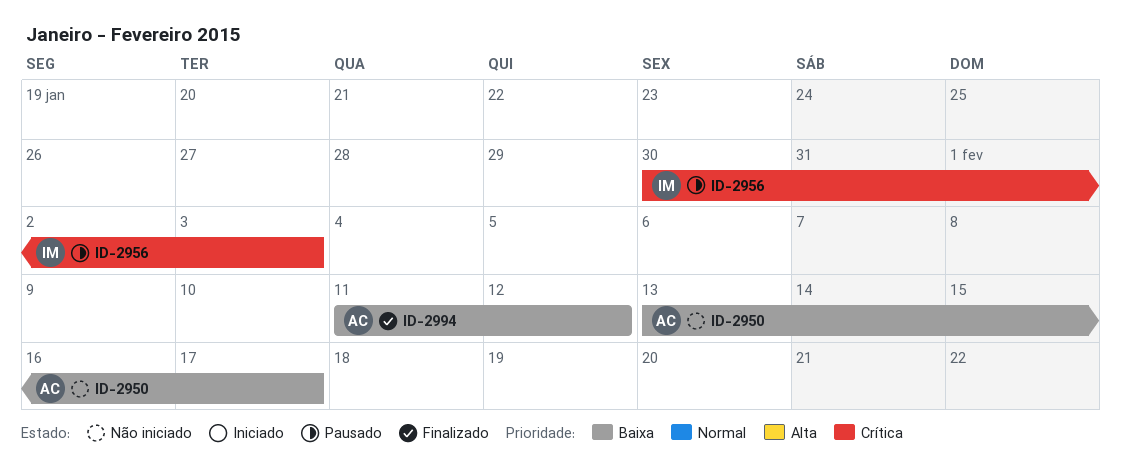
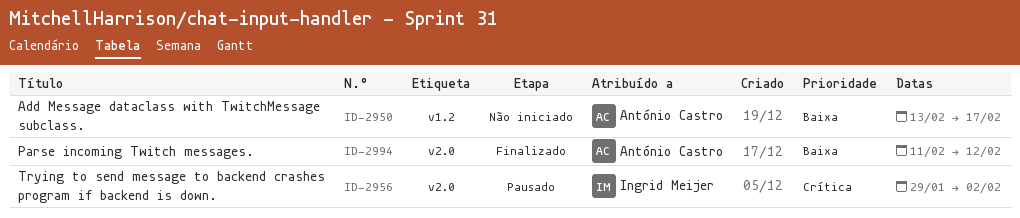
ID-2956, start: Jan 30 -> Jan 29
ID-2956, due: Feb 3 -> Feb 2

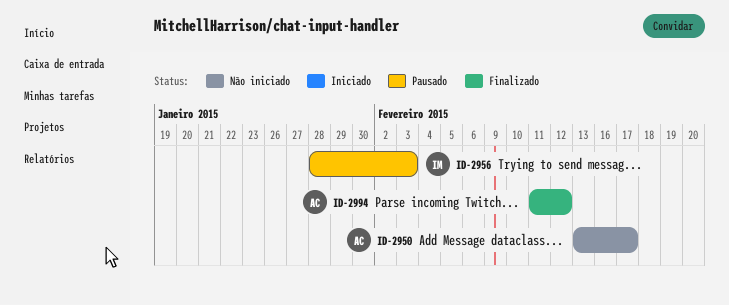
ID-2956, start: Jan 29 -> Jan 28
ID-2956, due: Feb 2 -> Feb 3

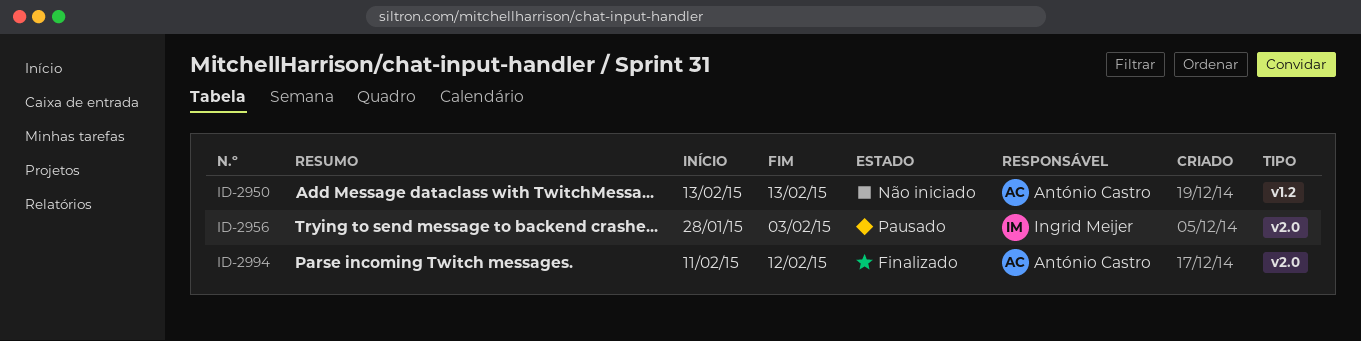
ID-2950, due: Feb 17 -> Feb 13

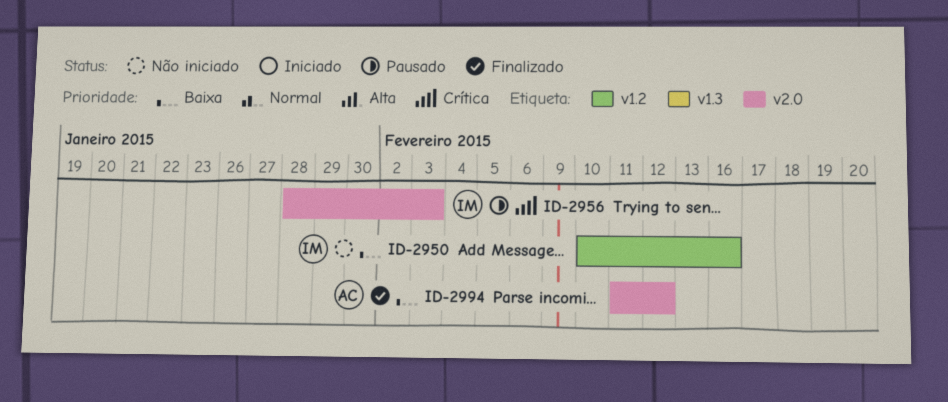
ID-2950, owner: António Castro -> Ingrid Meijer
ID-2950, start: Feb 13 -> Feb 10
ID-2950, due: Feb 13 -> Feb 16

